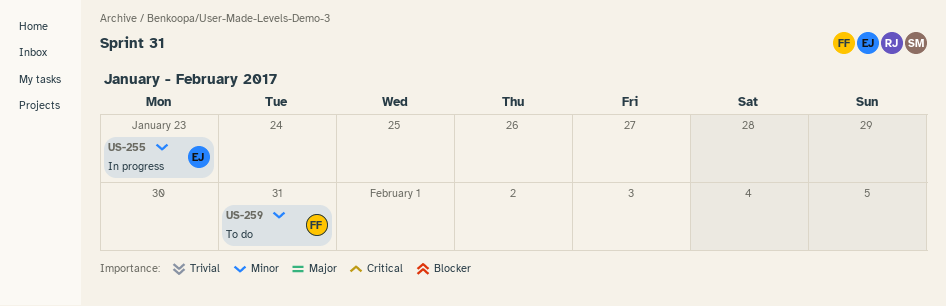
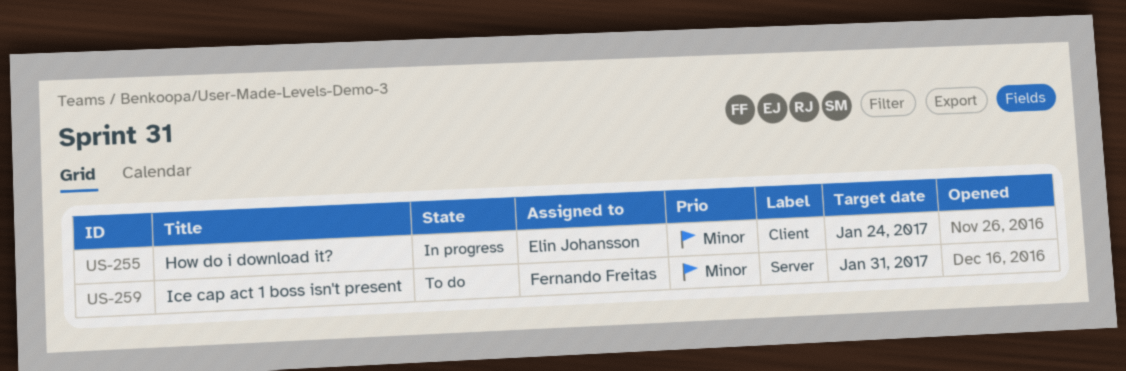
US-255, due: Jan 23 -> Jan 24

